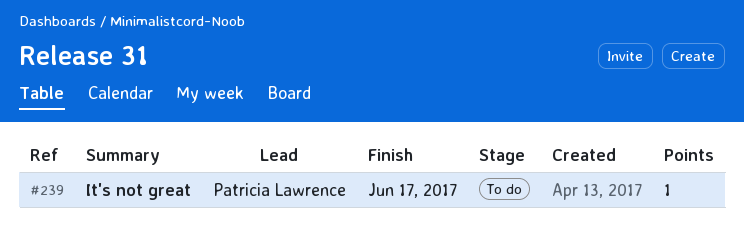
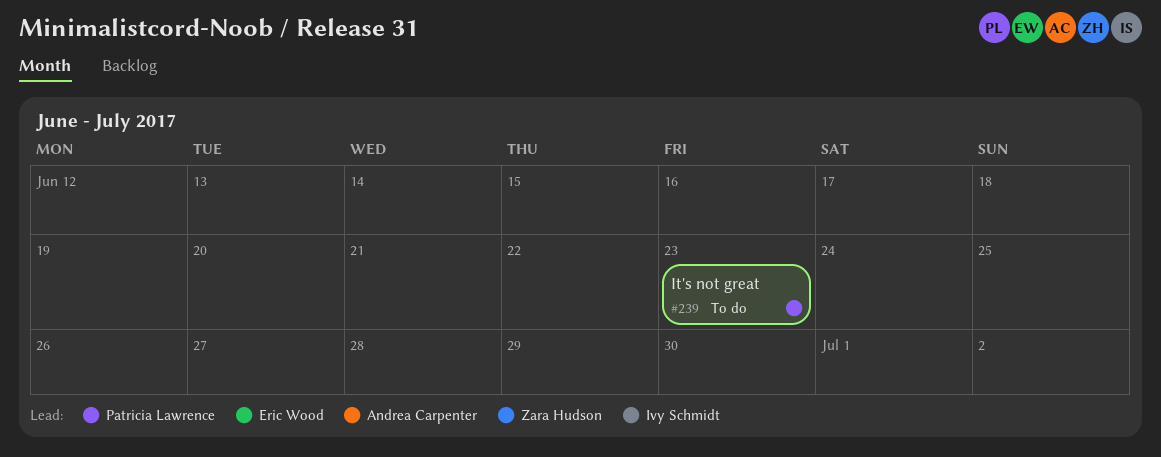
#239, due: Jun 17 -> Jun 23

